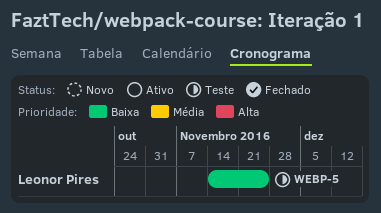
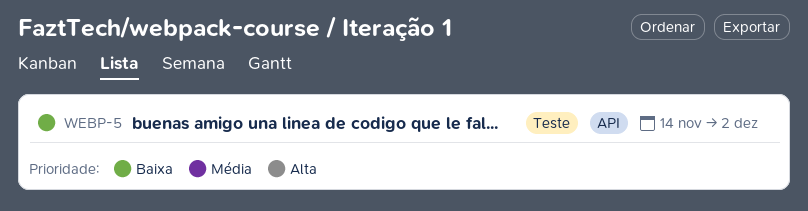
WEBP-5, due: Nov 25 -> Dec 2

